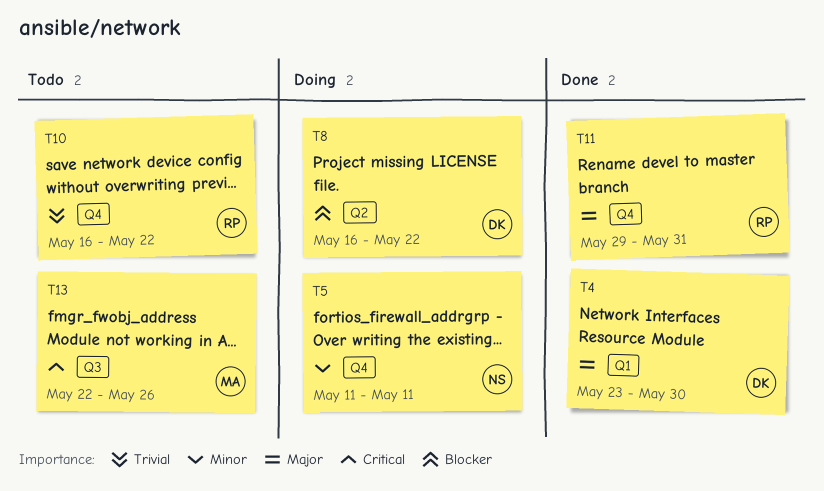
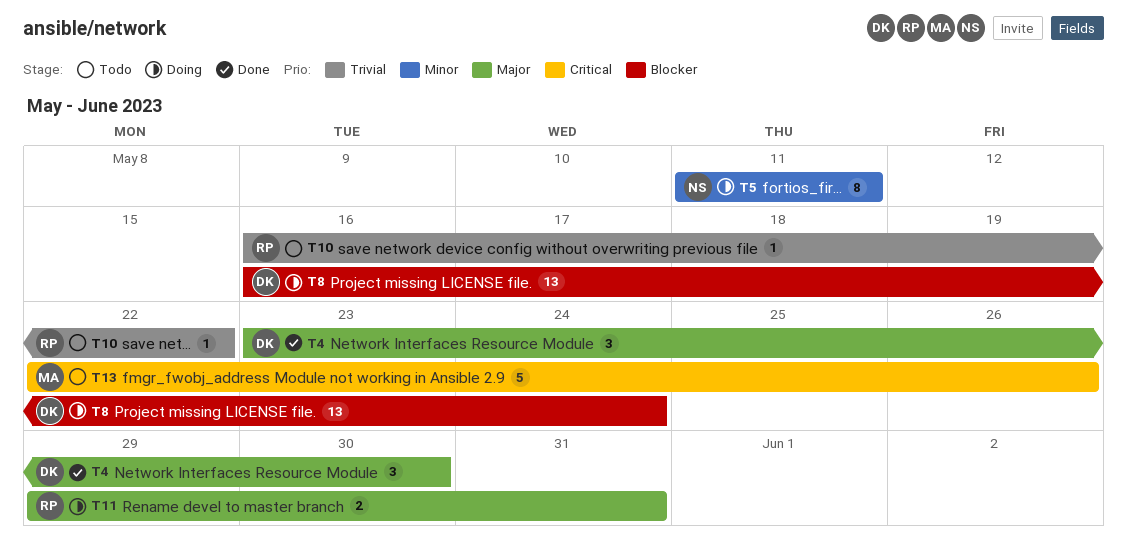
T8, due: May 22 -> May 24
T11, status: Done -> Doing

